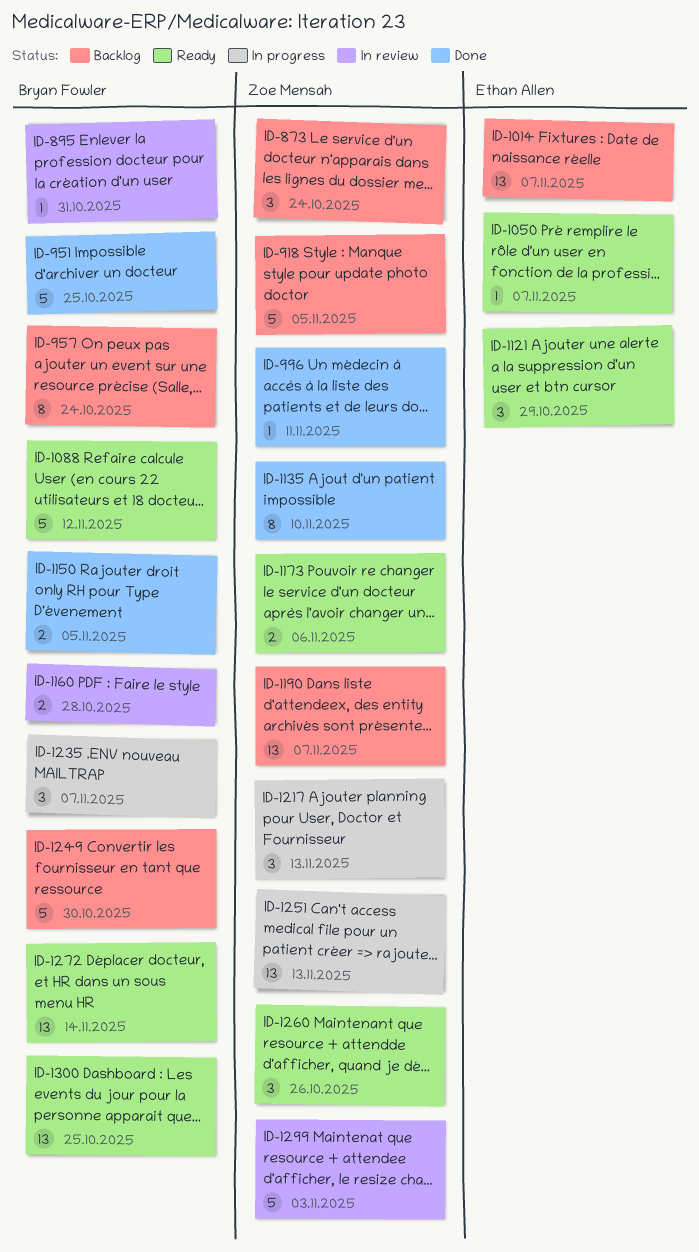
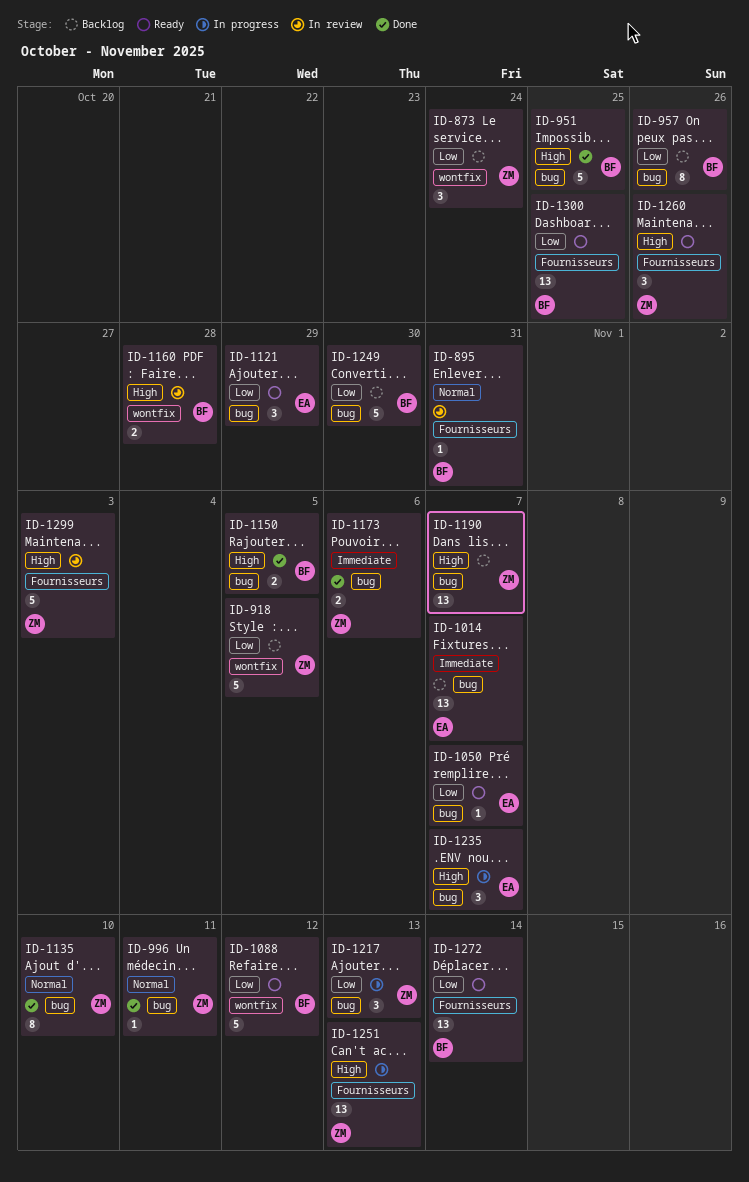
ID-957, due: Oct 24 -> Oct 26
ID-1173, status: Ready -> Done
ID-1235, owner: Bryan Fowler -> Ethan Allen

